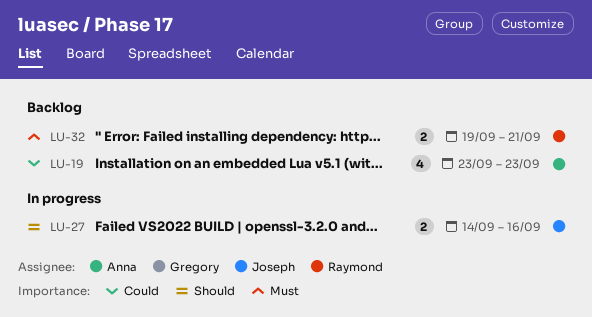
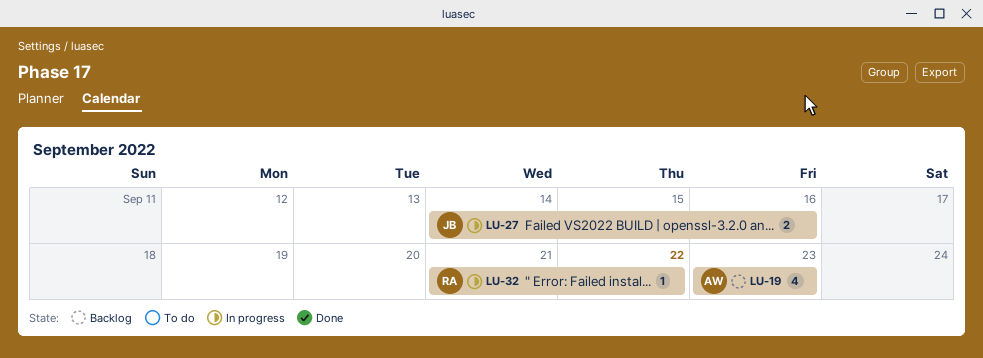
LU-32, status: Backlog -> In progress
LU-32, estimate: 2 -> 1
LU-32, start: Sep 19 -> Sep 21
LU-32, due: Sep 21 -> Sep 22

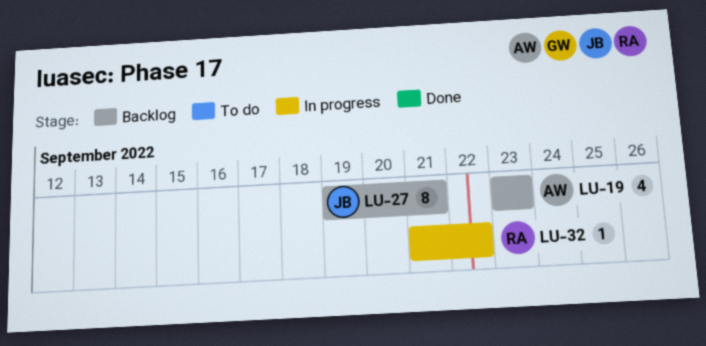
LU-27, status: In progress -> Backlog
LU-27, estimate: 2 -> 8
LU-27, start: Sep 14 -> Sep 19
LU-27, due: Sep 16 -> Sep 21

